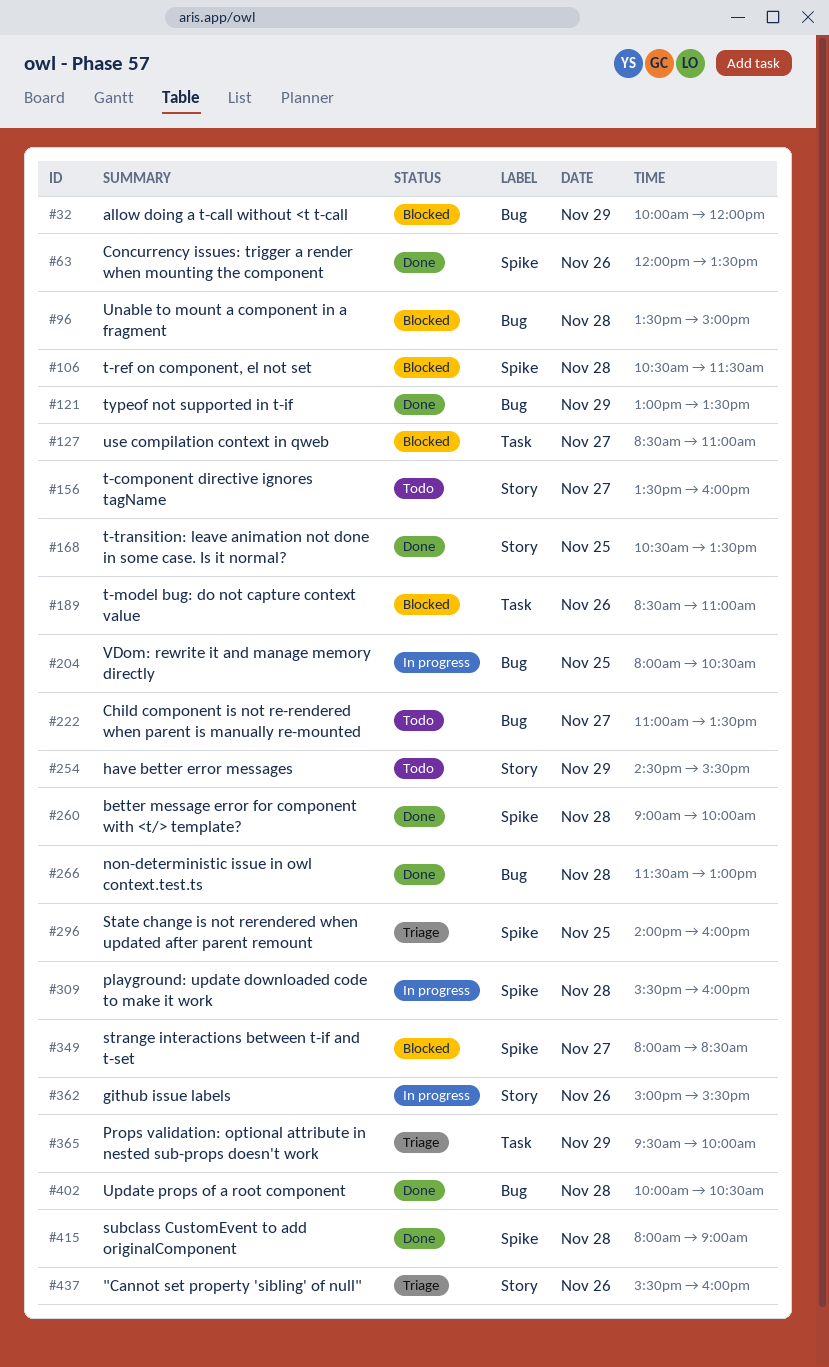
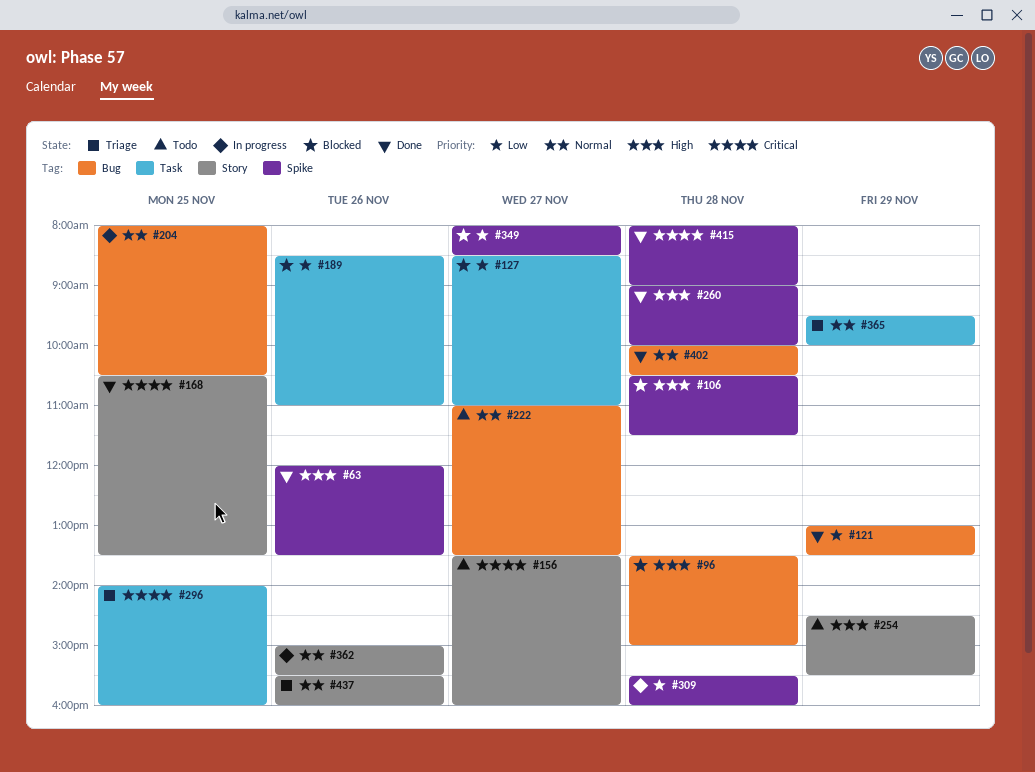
#32: present -> none
#266: present -> none
#296, label: Spike -> Task

